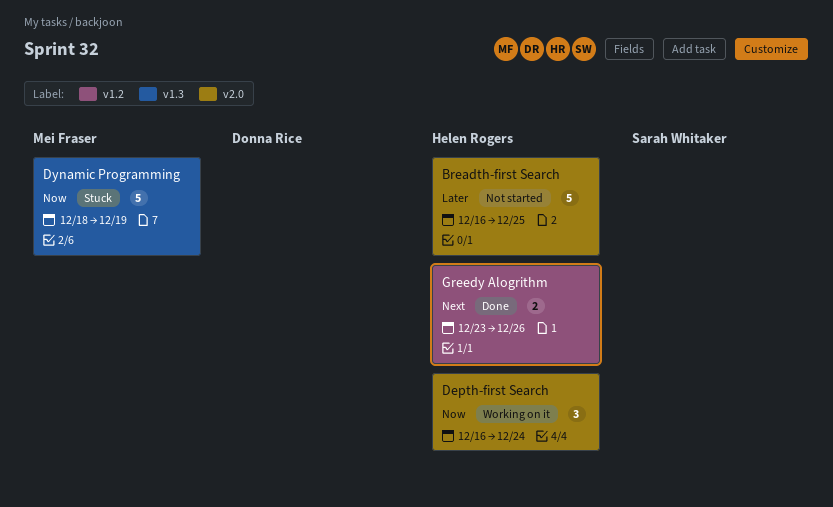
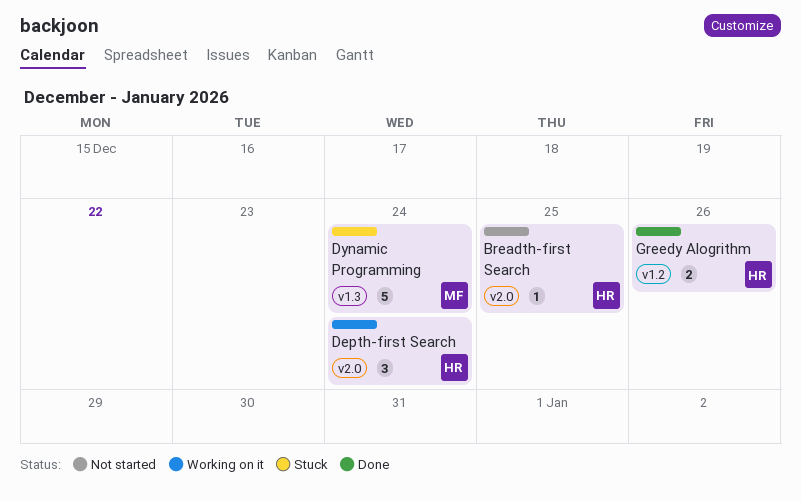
Breadth-first Search, estimate: 5 -> 1
Dynamic Programming, due: Dec 19 -> Dec 24

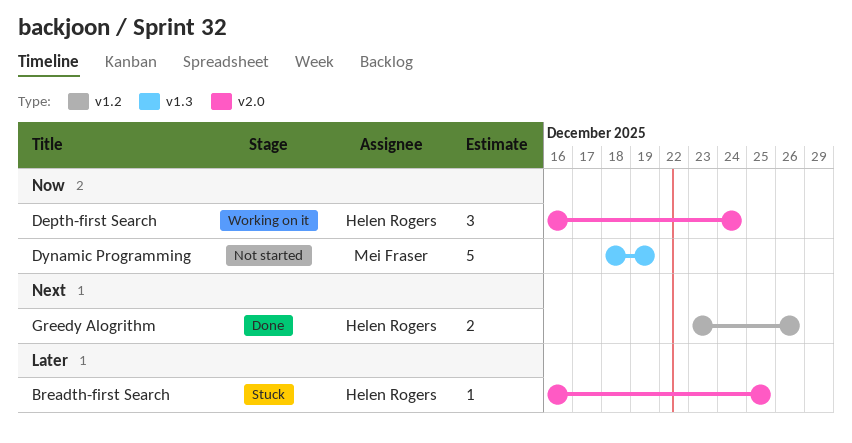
Breadth-first Search, status: Not started -> Stuck
Dynamic Programming, status: Stuck -> Not started
Dynamic Programming, due: Dec 24 -> Dec 19

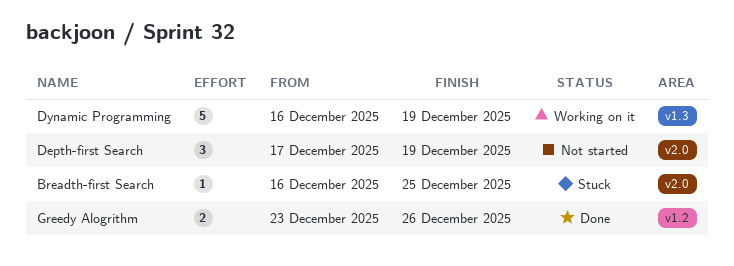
Depth-first Search, status: Working on it -> Not started
Depth-first Search, start: Dec 16 -> Dec 17
Depth-first Search, due: Dec 24 -> Dec 19
Dynamic Programming, status: Not started -> Working on it
Dynamic Programming, start: Dec 18 -> Dec 16

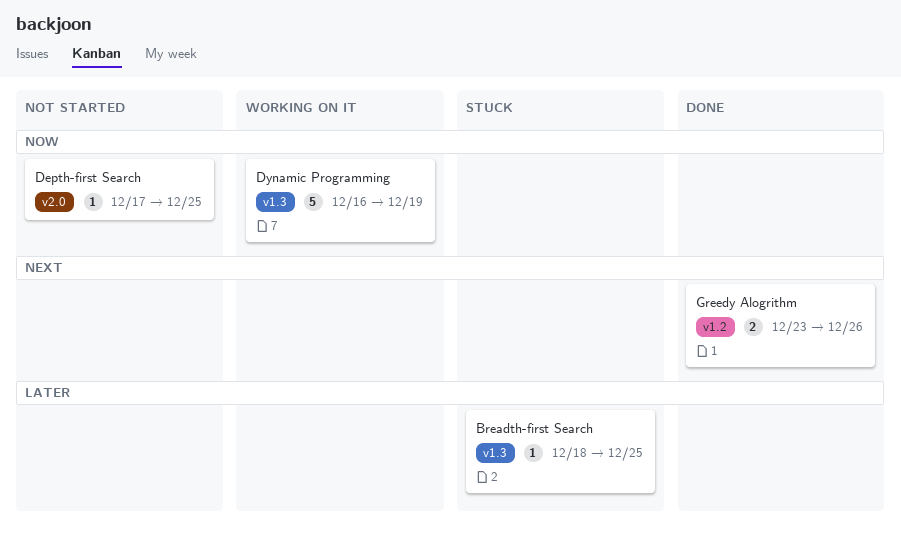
Breadth-first Search, label: v2.0 -> v1.3
Breadth-first Search, start: Dec 16 -> Dec 18
Depth-first Search, estimate: 3 -> 1
Depth-first Search, due: Dec 19 -> Dec 25

